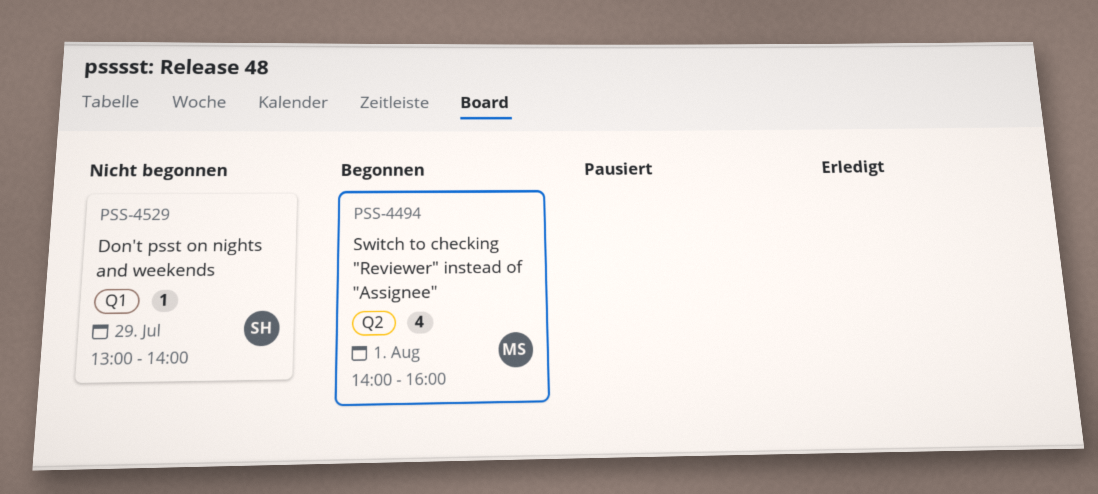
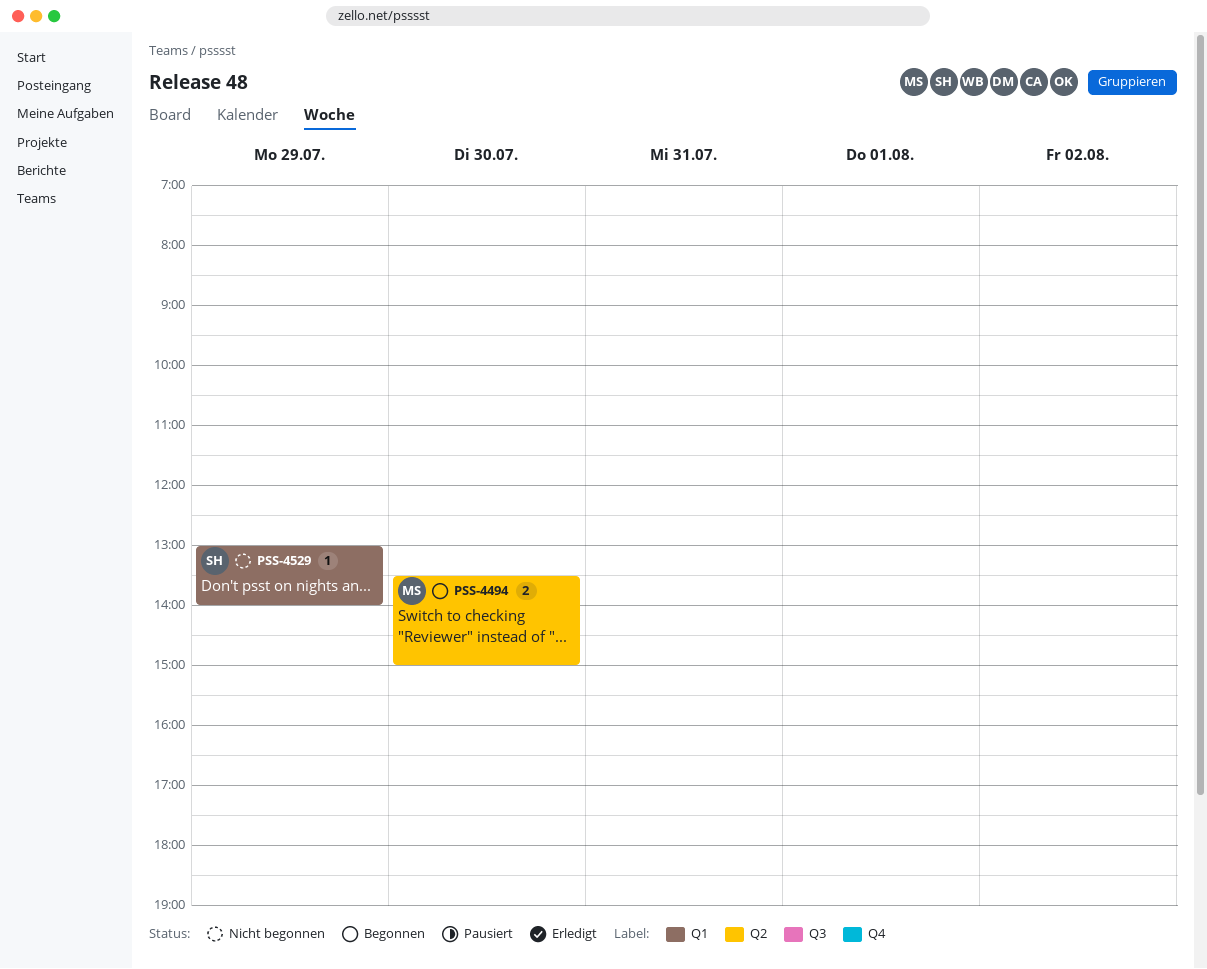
PSS-4494, estimate: 4 -> 2
PSS-4494, day: Aug 1 -> Jul 30
PSS-4494, begins: 14:00 -> 13:30
PSS-4494, ends: 16:00 -> 15:00

